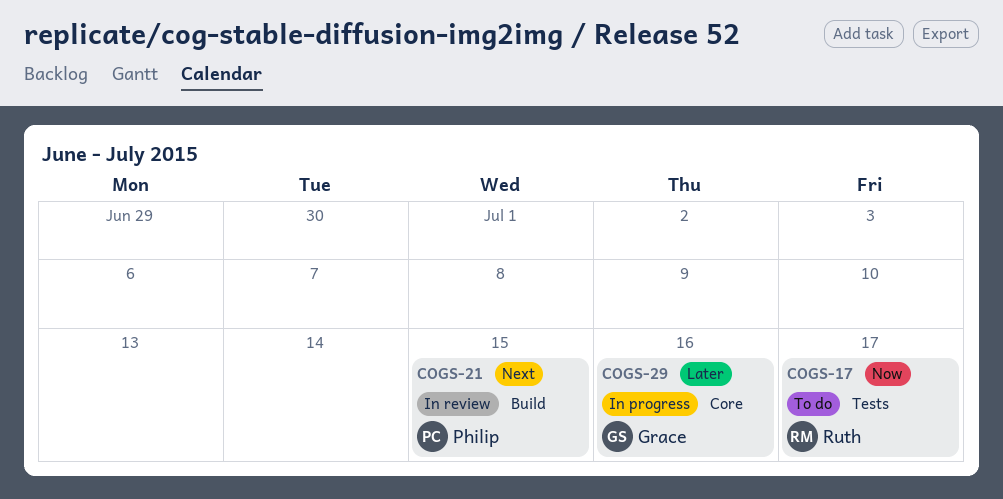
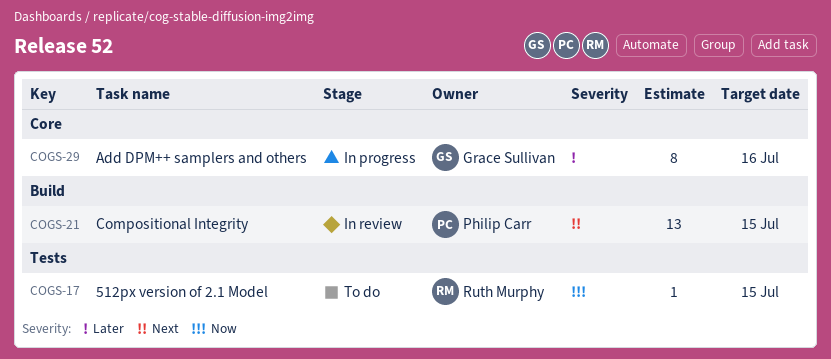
COGS-17, due: Jul 17 -> Jul 15

